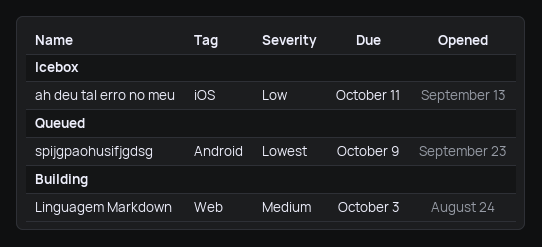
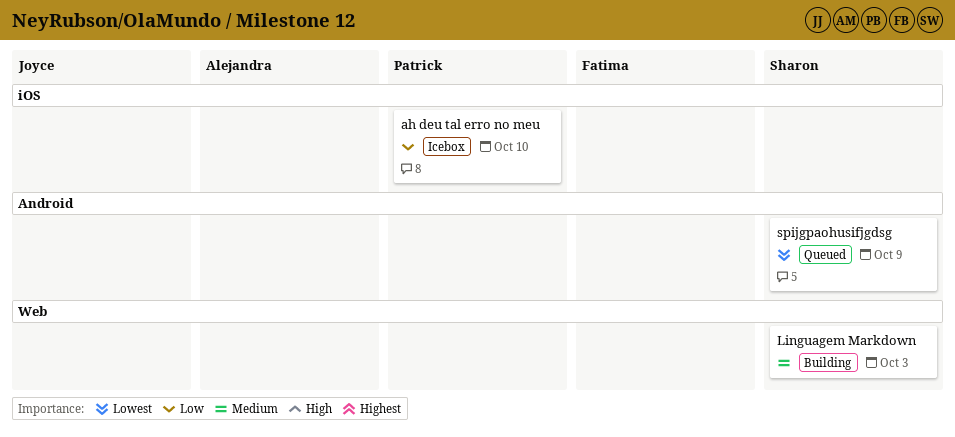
ah deu tal erro no meu, due: Oct 11 -> Oct 10

